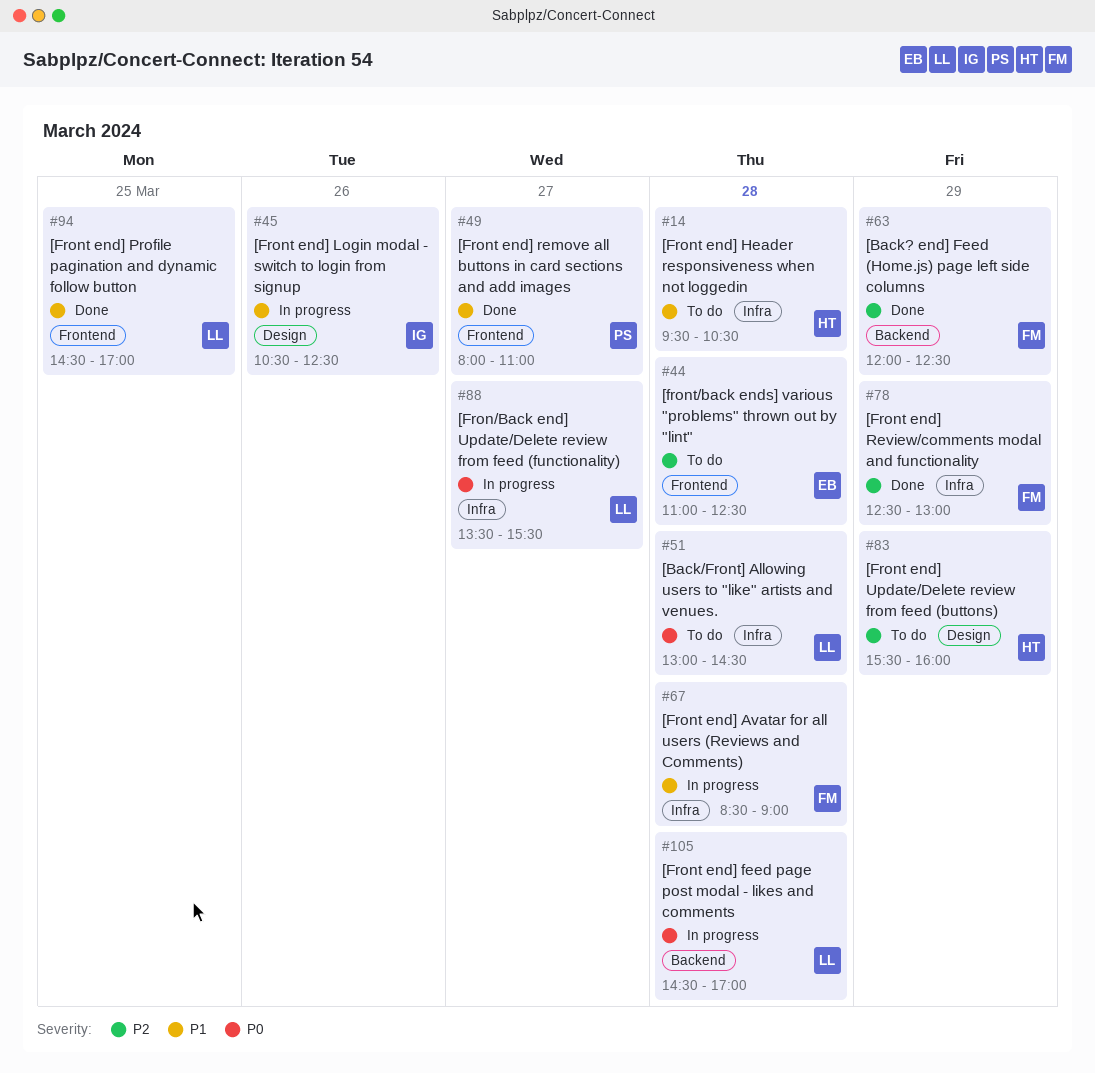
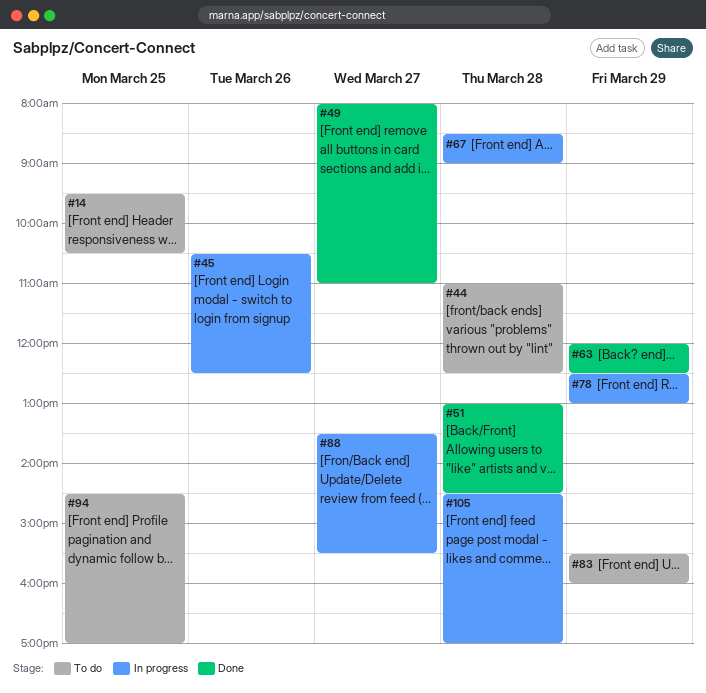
#14, day: Mar 28 -> Mar 25
#51, status: To do -> Done
#78, status: Done -> In progress
#94, status: Done -> To do

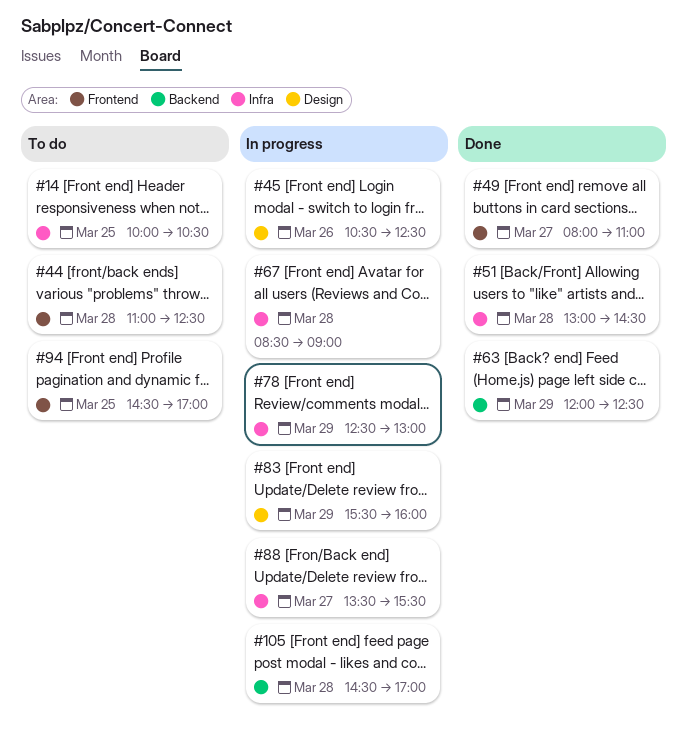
#14, begins: 09:30 -> 10:00
#83, status: To do -> In progress

